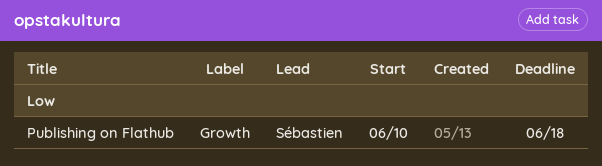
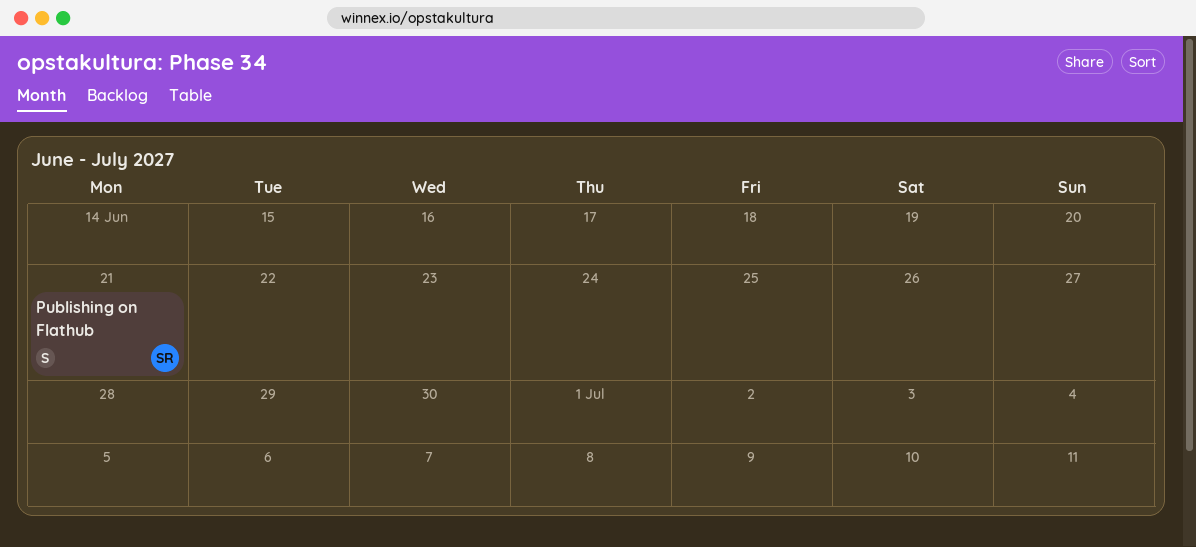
Publishing on Flathub, due: Jun 18 -> Jun 21

